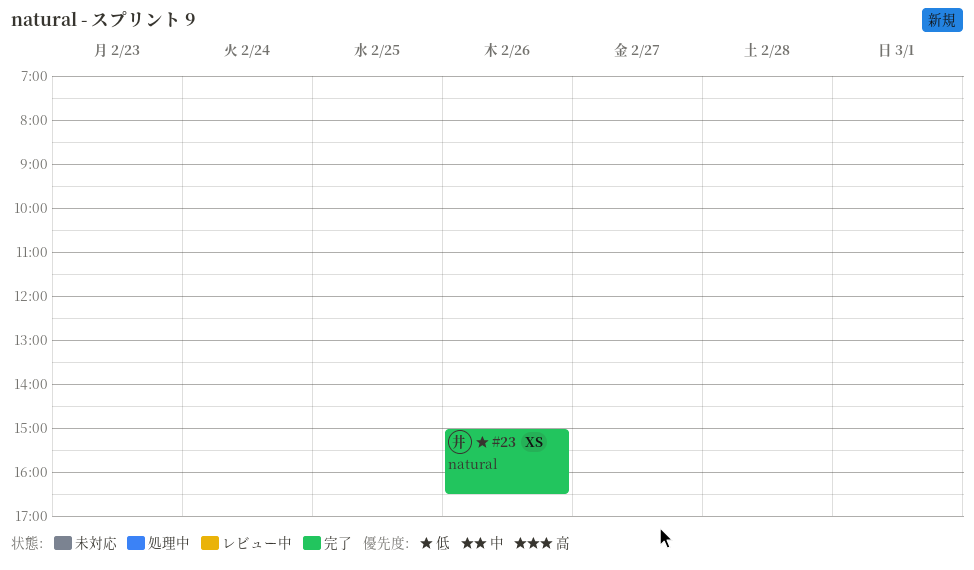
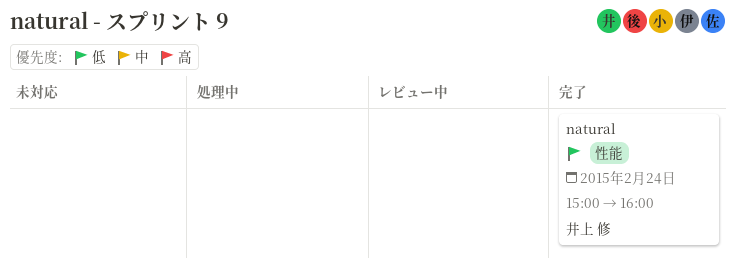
natural, day: Feb 26 -> Feb 24
natural, ends: 16:30 -> 16:00

